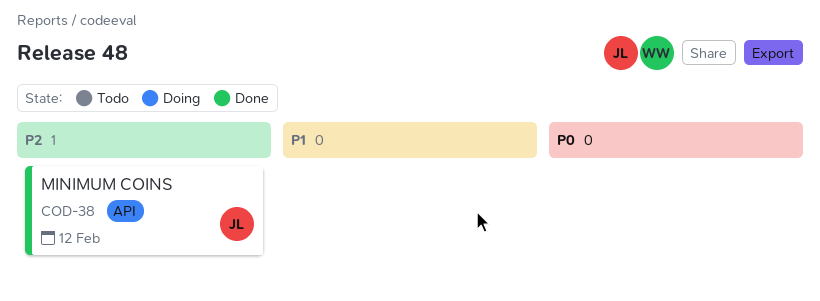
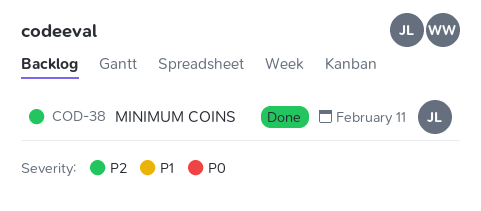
COD-38, due: Feb 12 -> Feb 11

